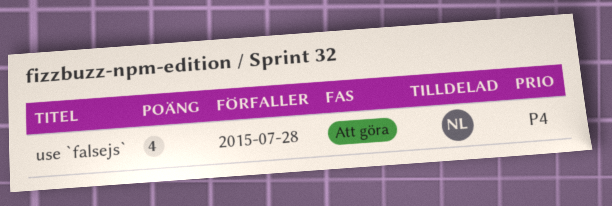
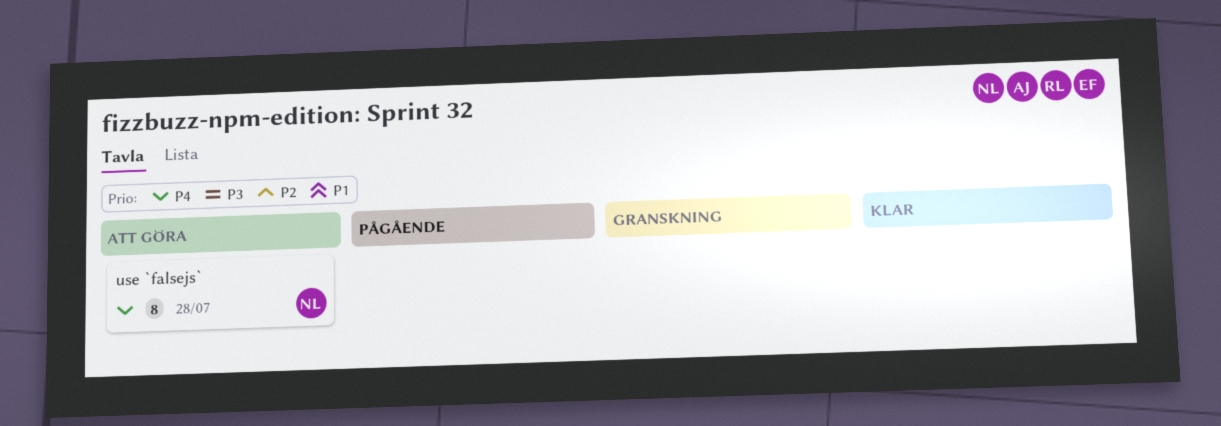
use `falsejs`, estimate: 4 -> 8

